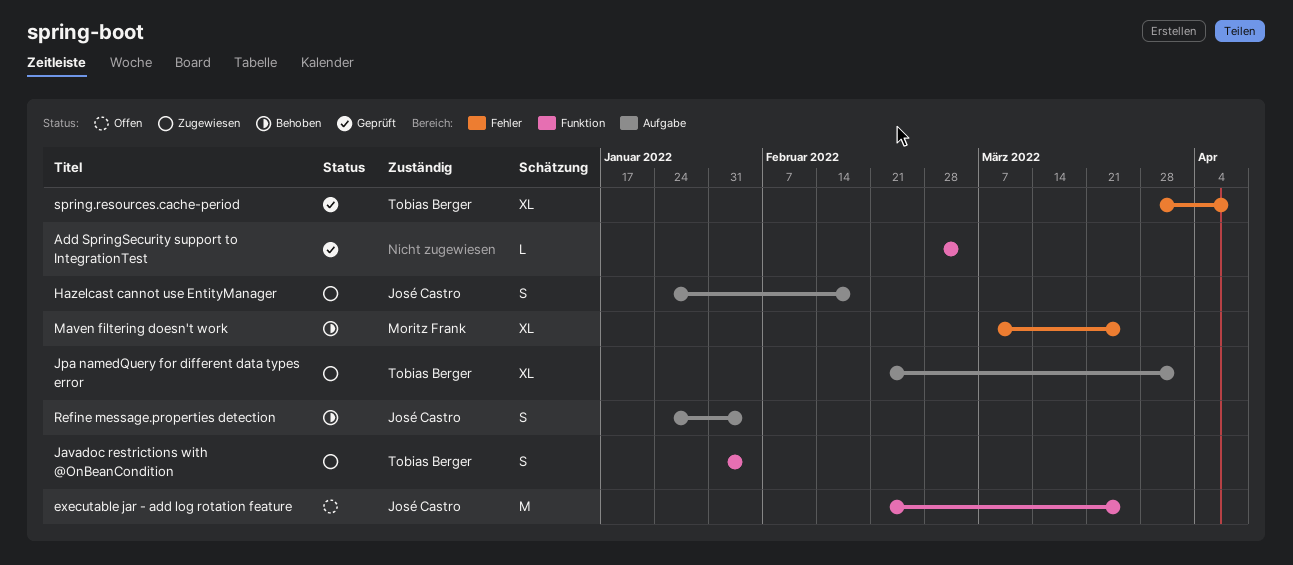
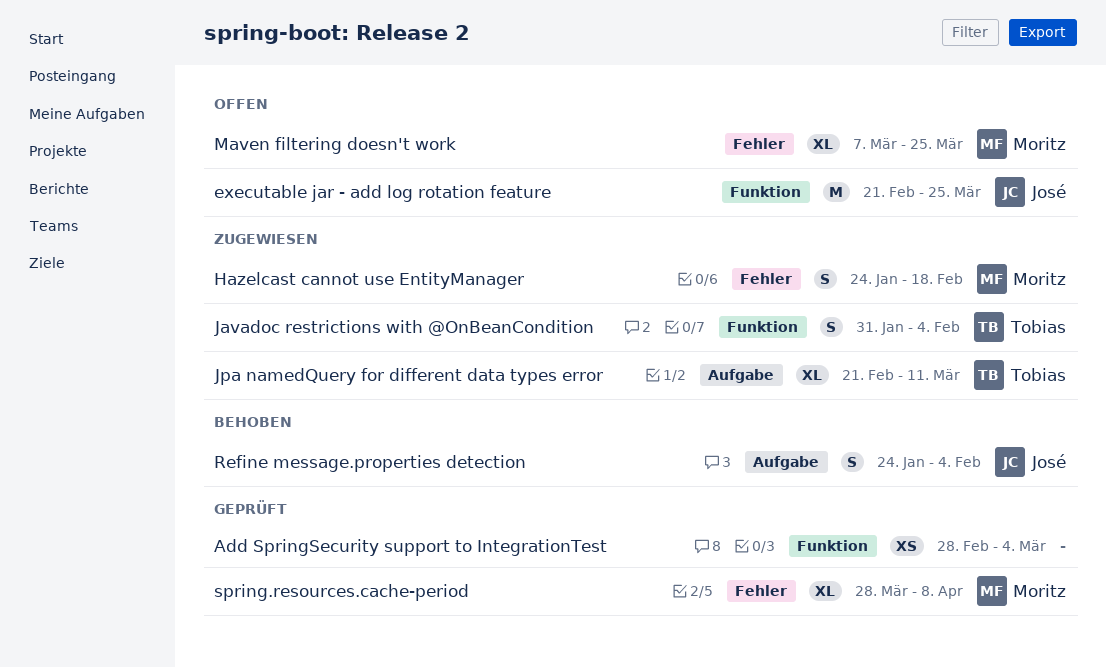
Add SpringSecurity support to IntegrationTest, estimate: L -> XS
Hazelcast cannot use EntityManager, owner: José Castro -> Moritz Frank
Hazelcast cannot use EntityManager, label: Aufgabe -> Fehler
Jpa namedQuery for different data types error, due: Apr 1 -> Mar 11
Maven filtering doesn't work, status: Behoben -> Offen
spring.resources.cache-period, owner: Tobias Berger -> Moritz Frank

